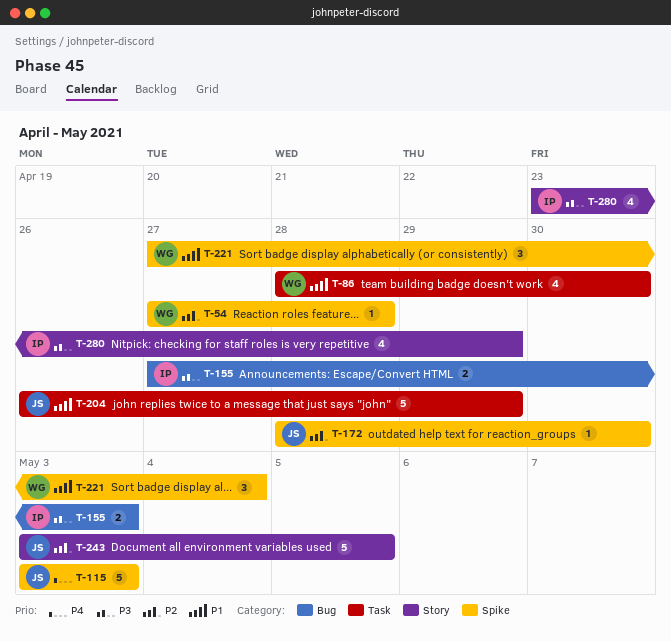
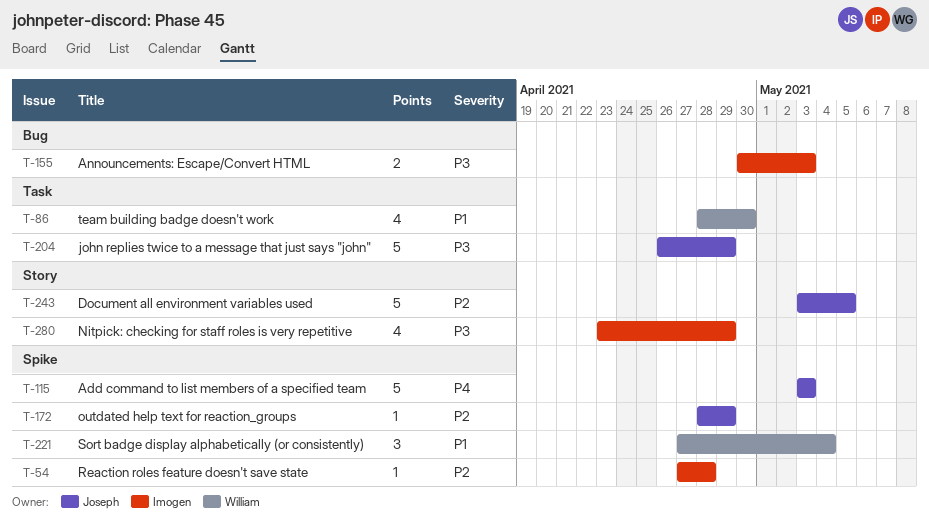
T-54, owner: William -> Imogen
T-155, start: Apr 27 -> Apr 30
T-172, due: Apr 30 -> Apr 29
T-204, priority: P1 -> P3

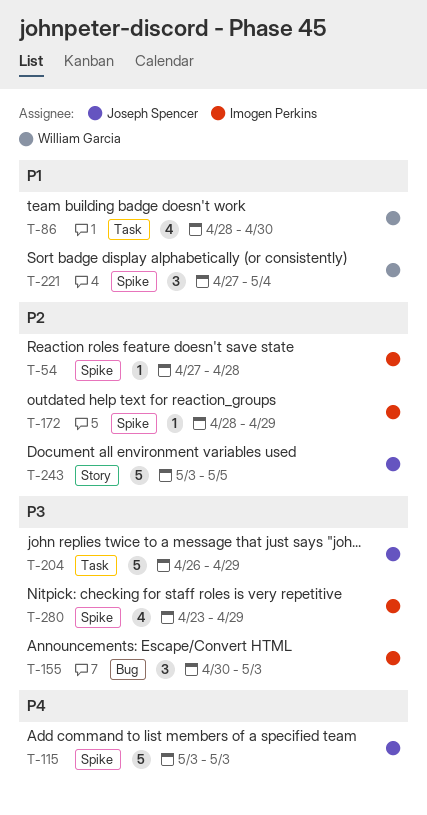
T-155, estimate: 2 -> 3
T-172, owner: Joseph Spencer -> Imogen Perkins
T-280, label: Story -> Spike

